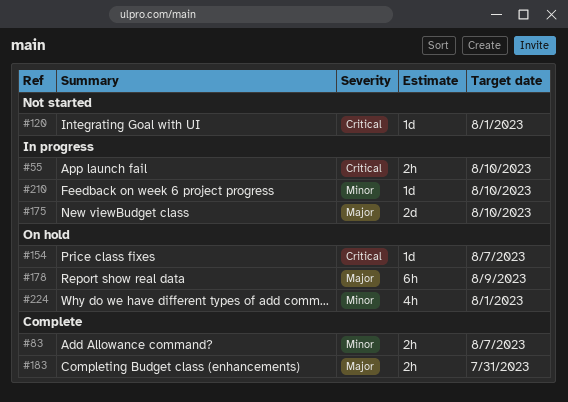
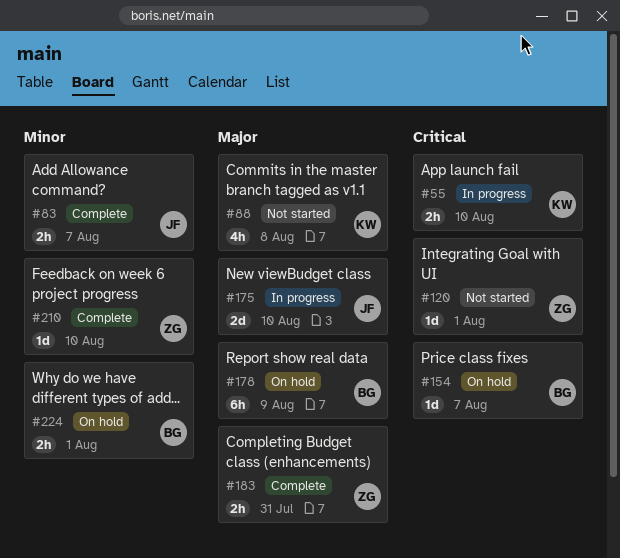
#88: none -> present
#210, status: In progress -> Complete
#224, estimate: 4h -> 2h

